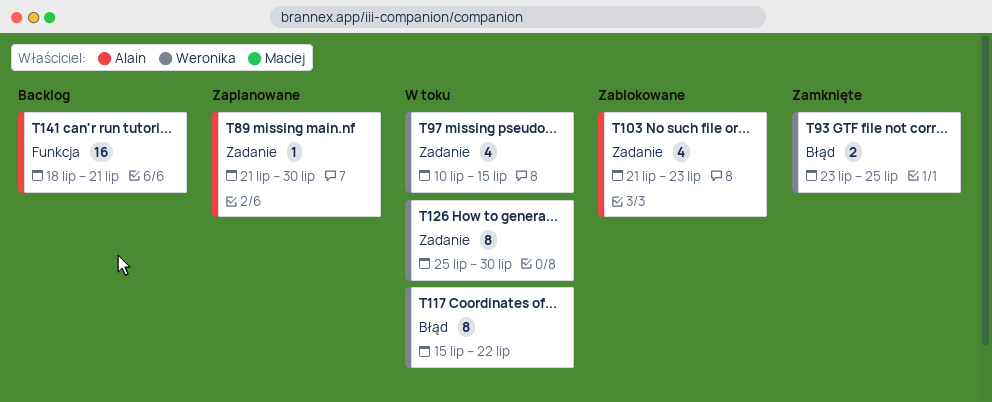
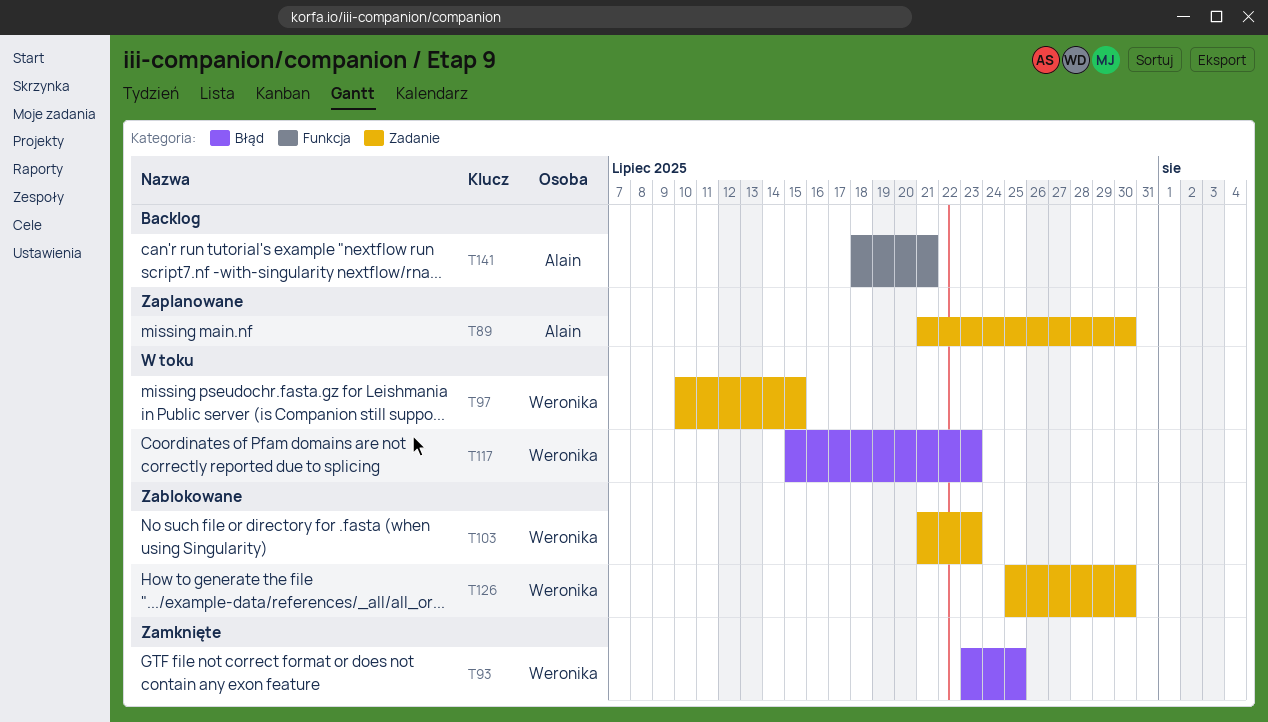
T103, owner: Alain -> Weronika
T117, due: Jul 22 -> Jul 23
T126, status: W toku -> Zablokowane

